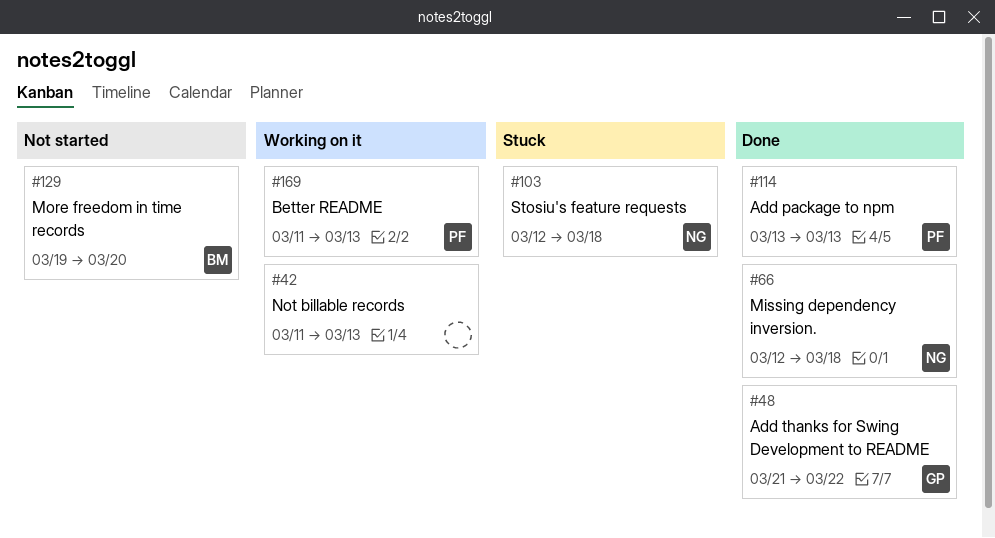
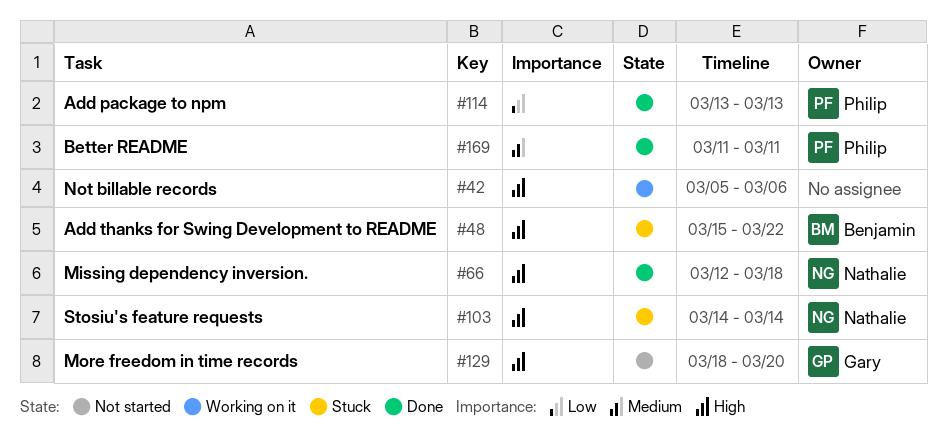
#42, start: Mar 11 -> Mar 5
#42, due: Mar 13 -> Mar 6
#48, status: Done -> Stuck
#48, owner: Gary -> Benjamin
#48, start: Mar 21 -> Mar 15
#103, start: Mar 12 -> Mar 14
#103, due: Mar 18 -> Mar 14
#129, owner: Benjamin -> Gary
#129, start: Mar 19 -> Mar 18
#169, status: Working on it -> Done
#169, due: Mar 13 -> Mar 11

